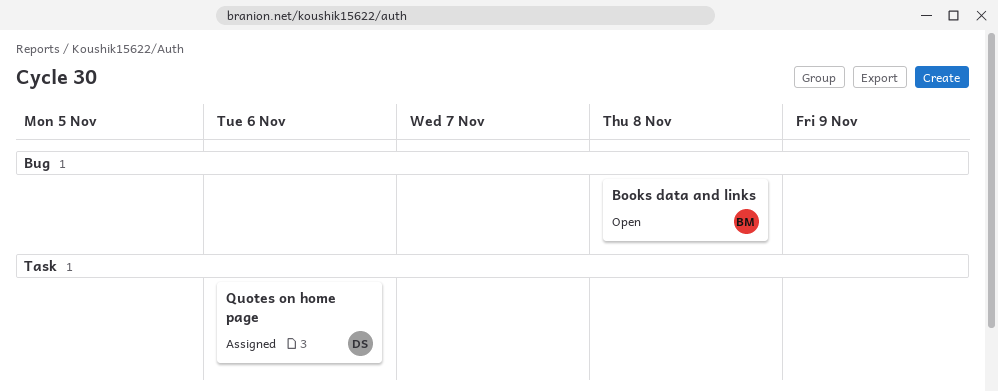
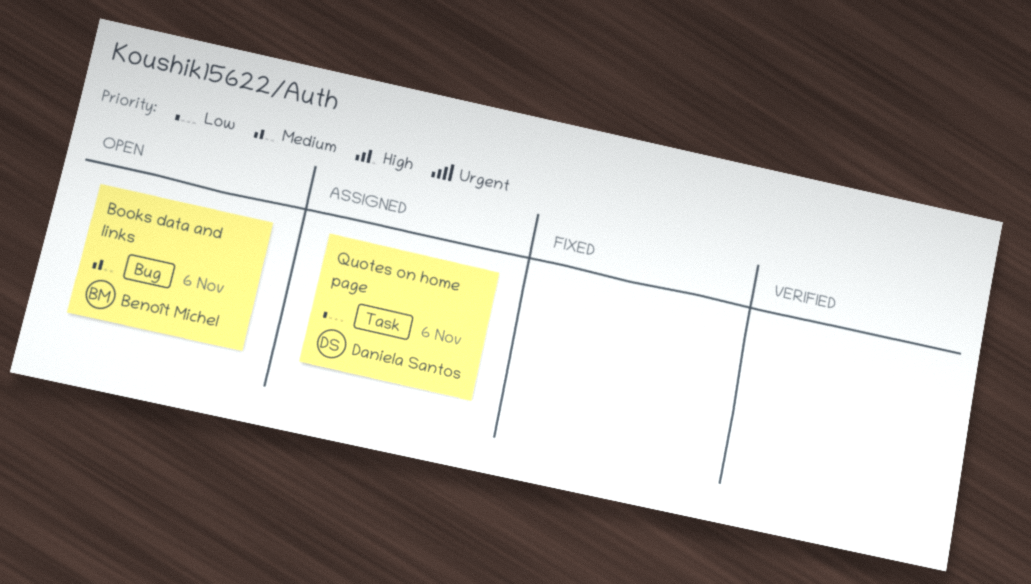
Books data and links, due: Nov 8 -> Nov 6

